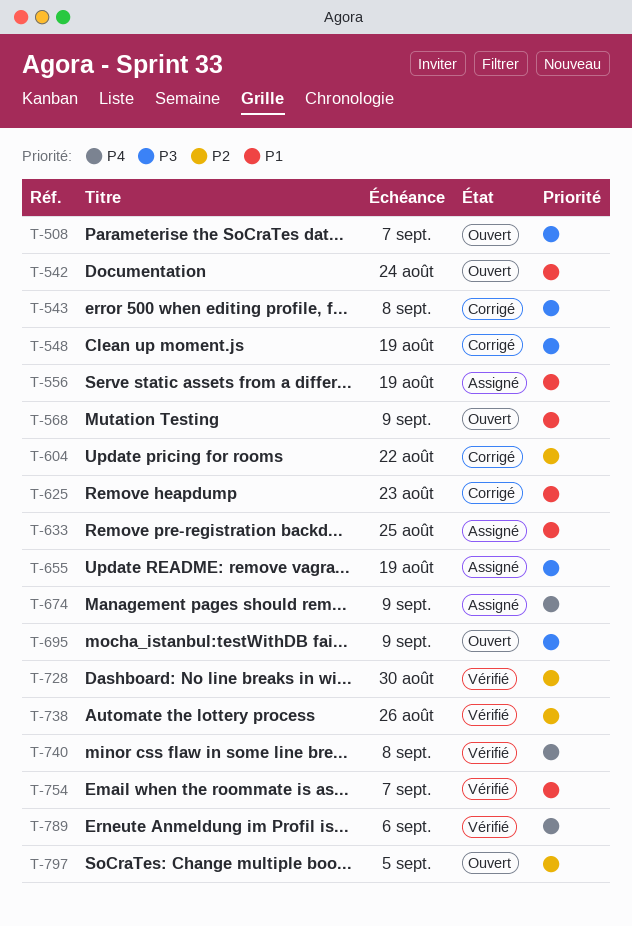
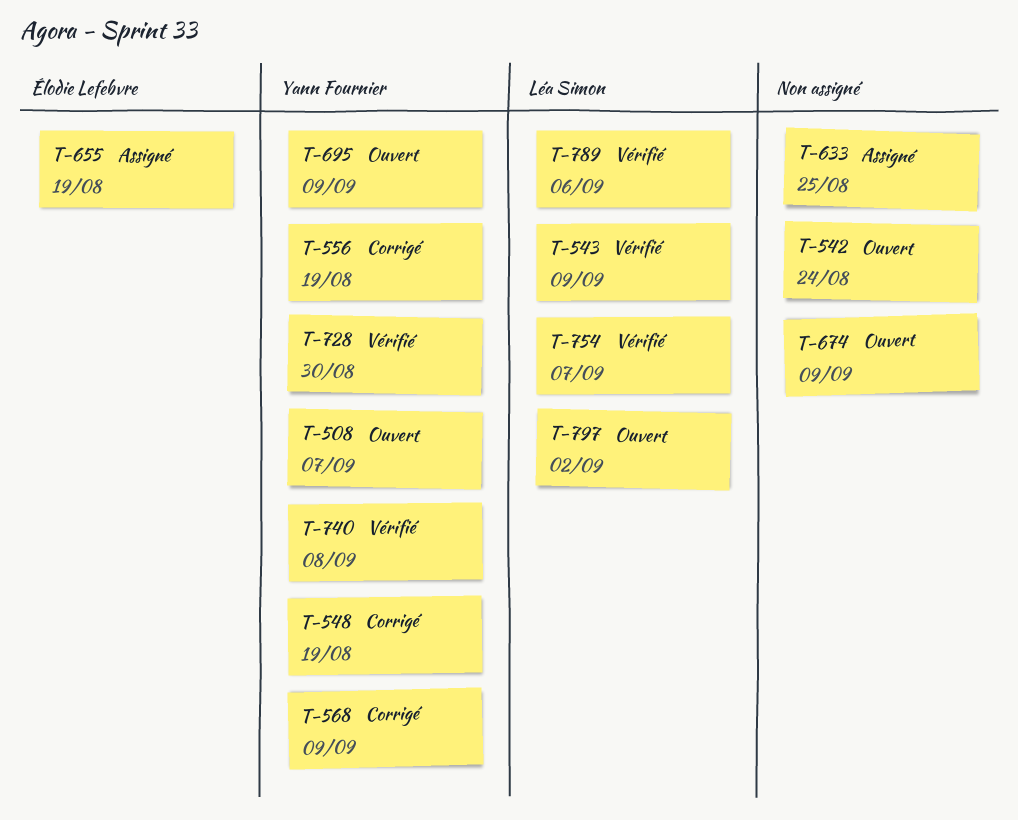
T-543, status: Corrigé -> Vérifié
T-543, due: Sep 8 -> Sep 9
T-556, status: Assigné -> Corrigé
T-568, status: Ouvert -> Corrigé
T-604: present -> none
T-625: present -> none
T-674, status: Assigné -> Ouvert
T-738: present -> none
T-797, due: Sep 5 -> Sep 2

